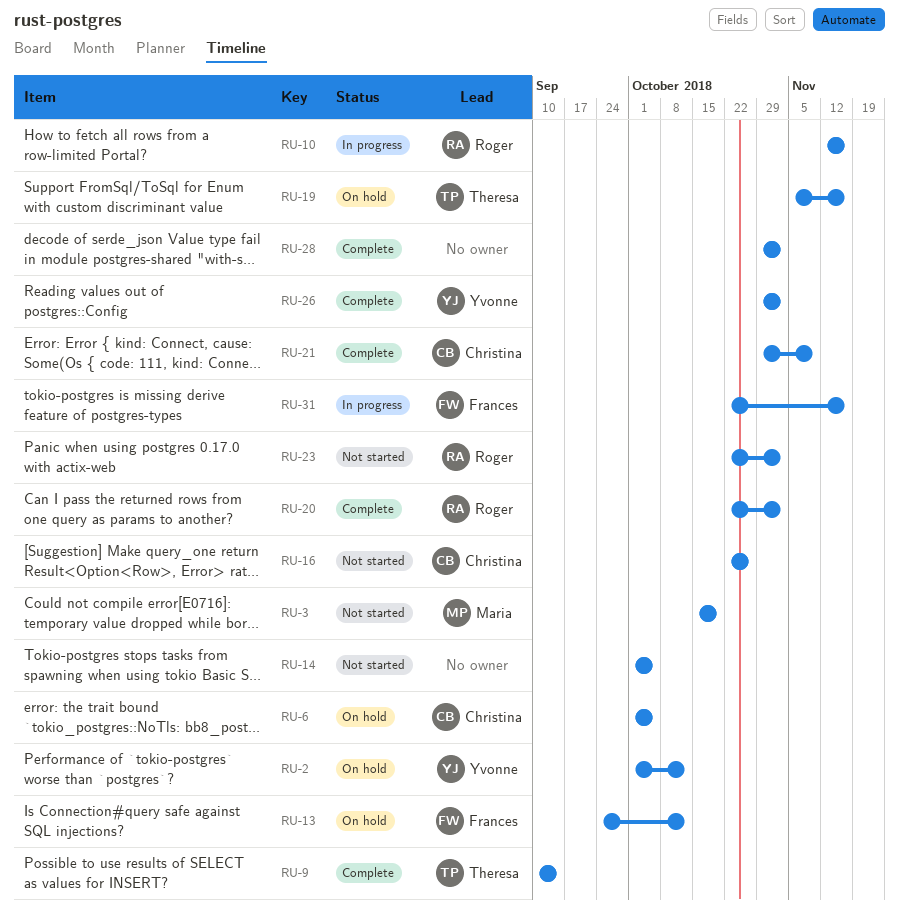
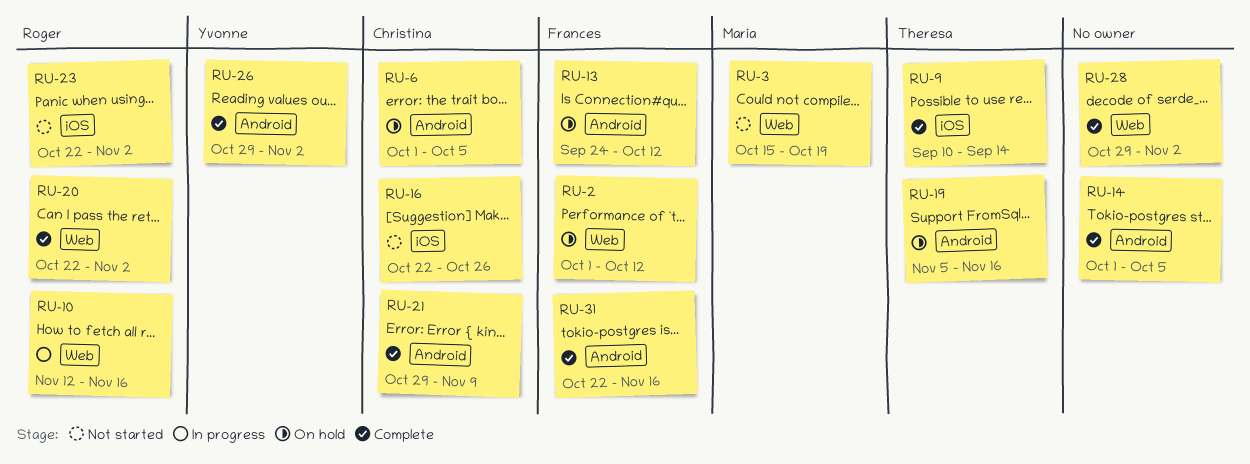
RU-2, owner: Yvonne -> Frances
RU-14, status: Not started -> Complete
RU-31, status: In progress -> Complete

